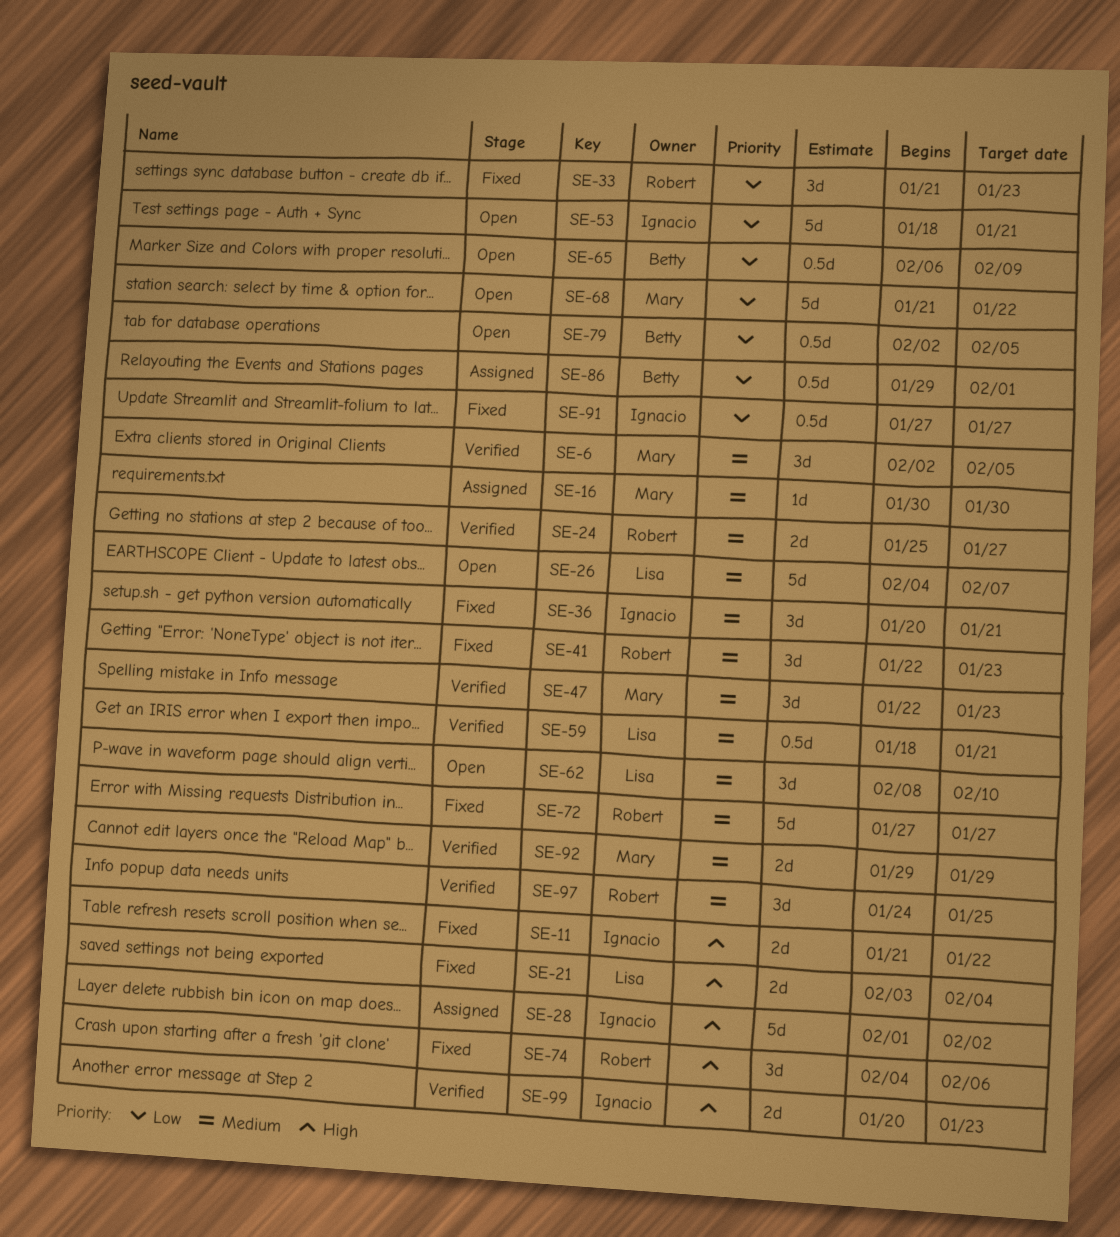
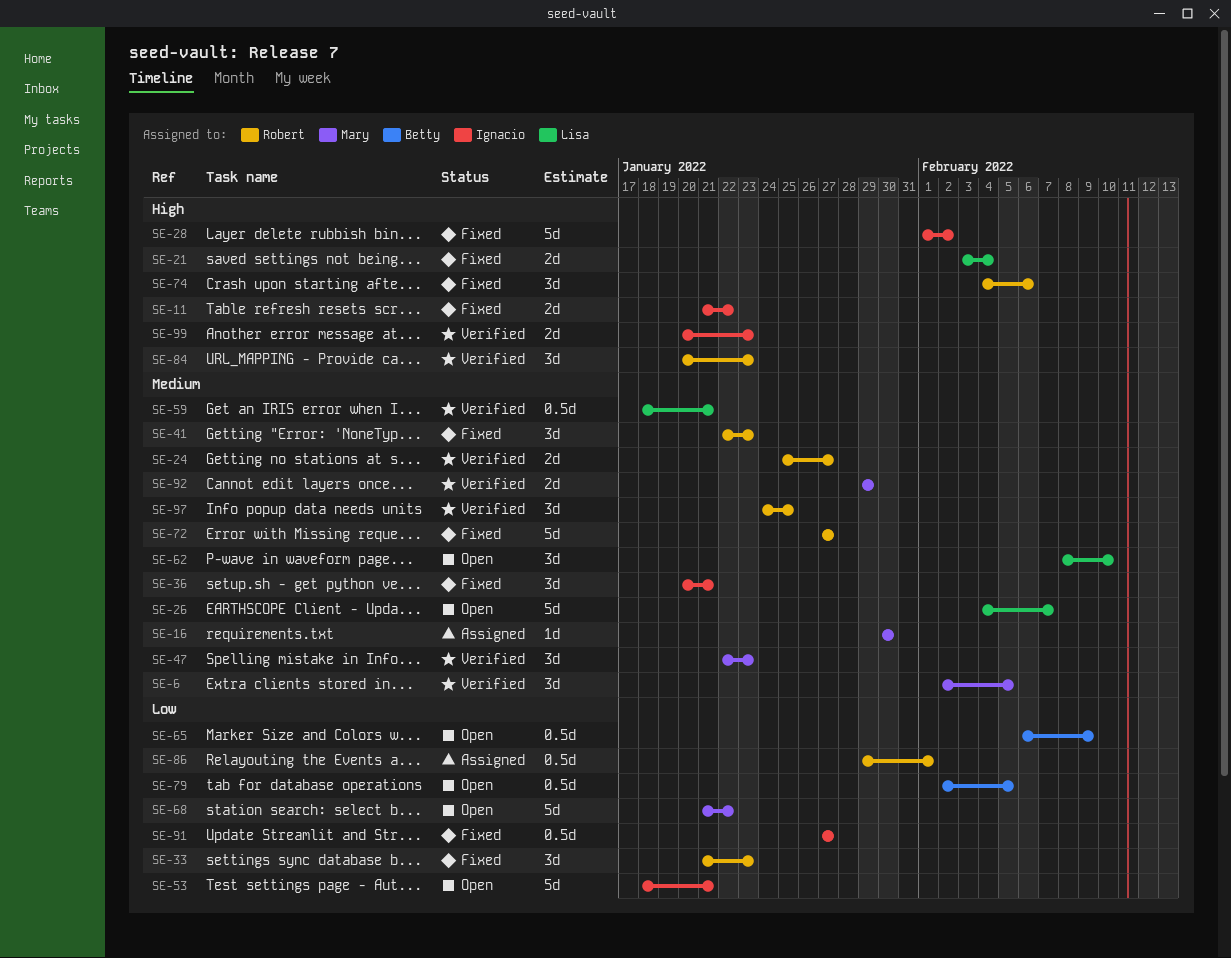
SE-28, status: Assigned -> Fixed
SE-84: none -> present
SE-86, owner: Betty -> Robert

